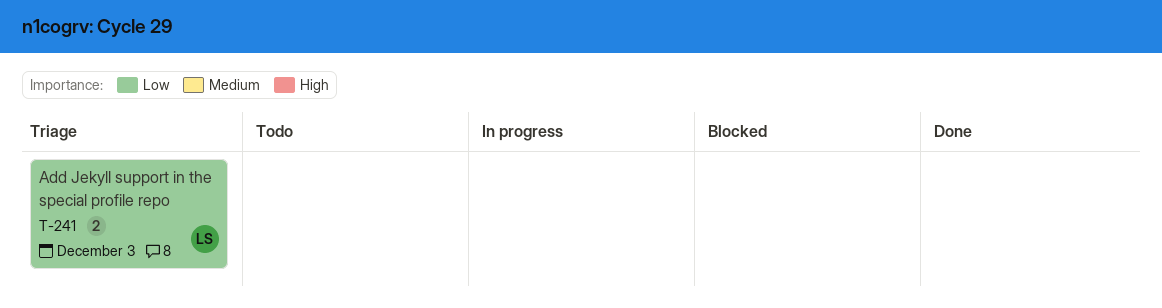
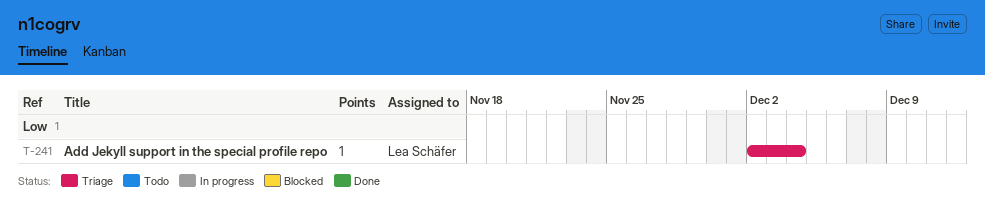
T-241, estimate: 2 -> 1
T-241, due: Dec 3 -> Dec 4

